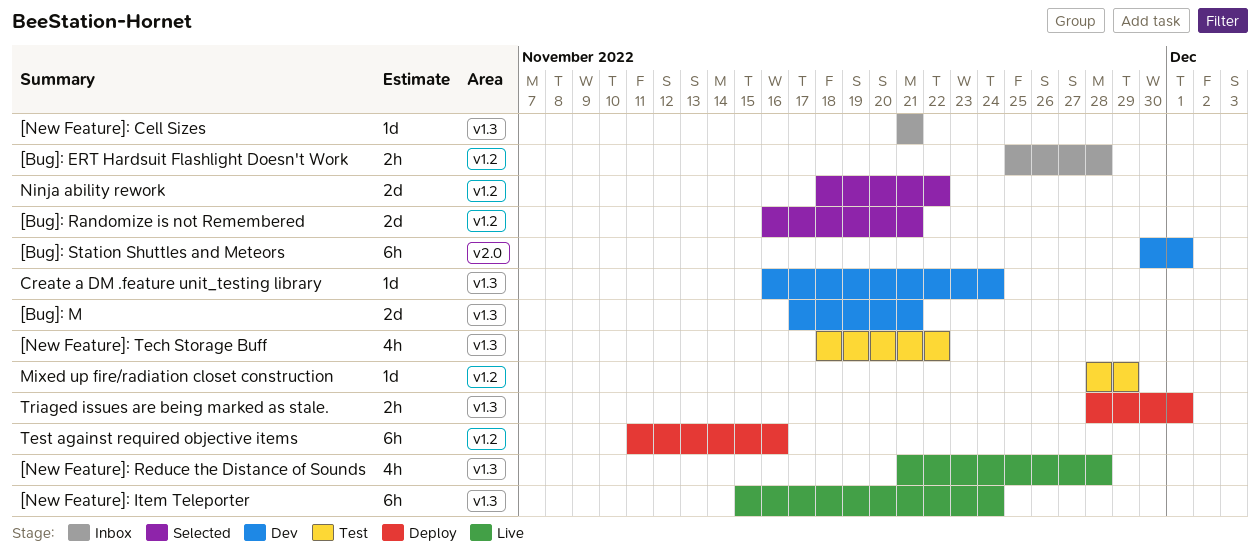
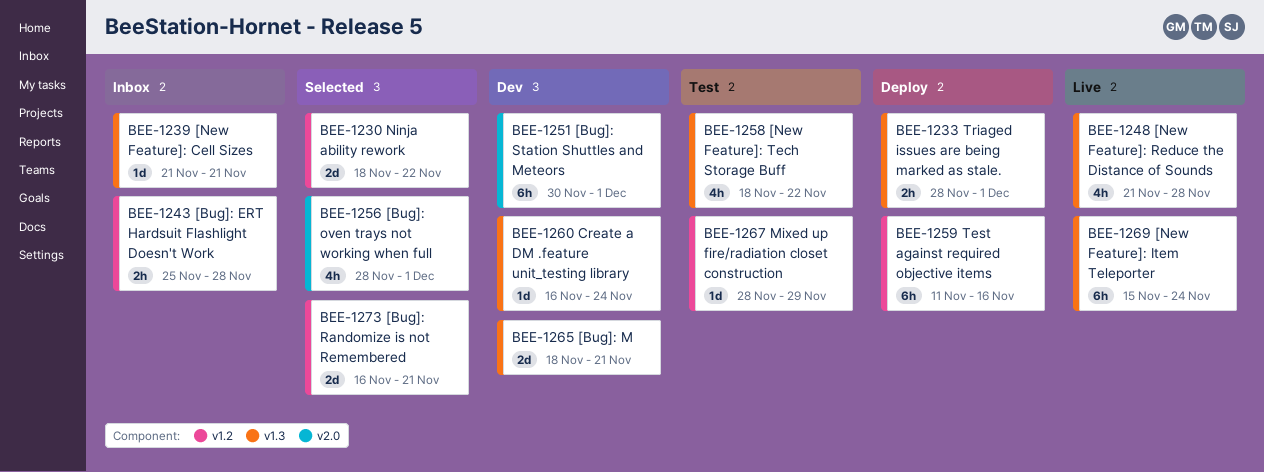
[Bug]: M, start: Nov 17 -> Nov 18
[Bug]: oven trays not working when full: none -> present

